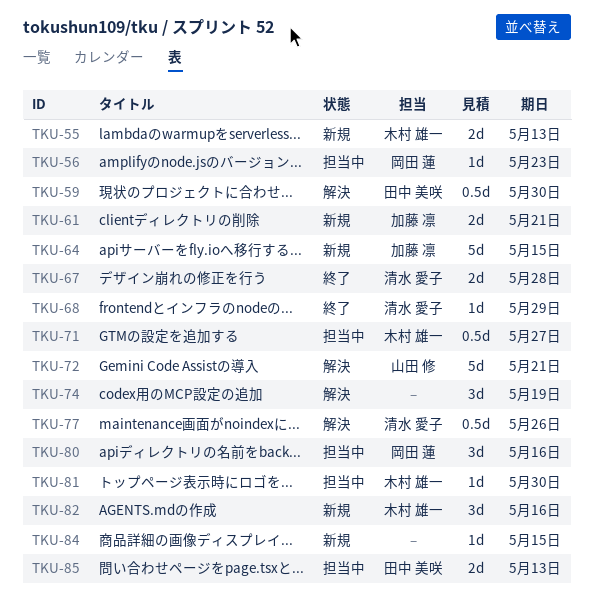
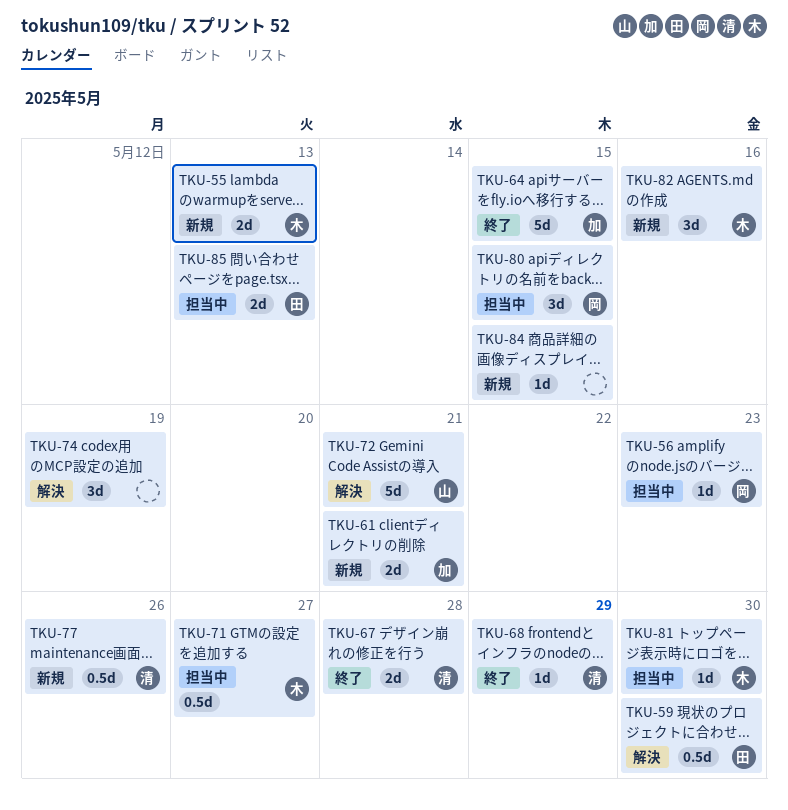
TKU-64, status: 新規 -> 終了
TKU-77, status: 解決 -> 新規
TKU-80, due: May 16 -> May 15

